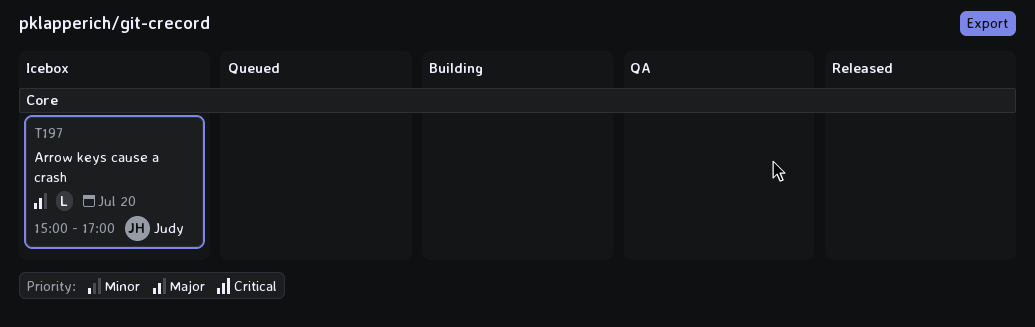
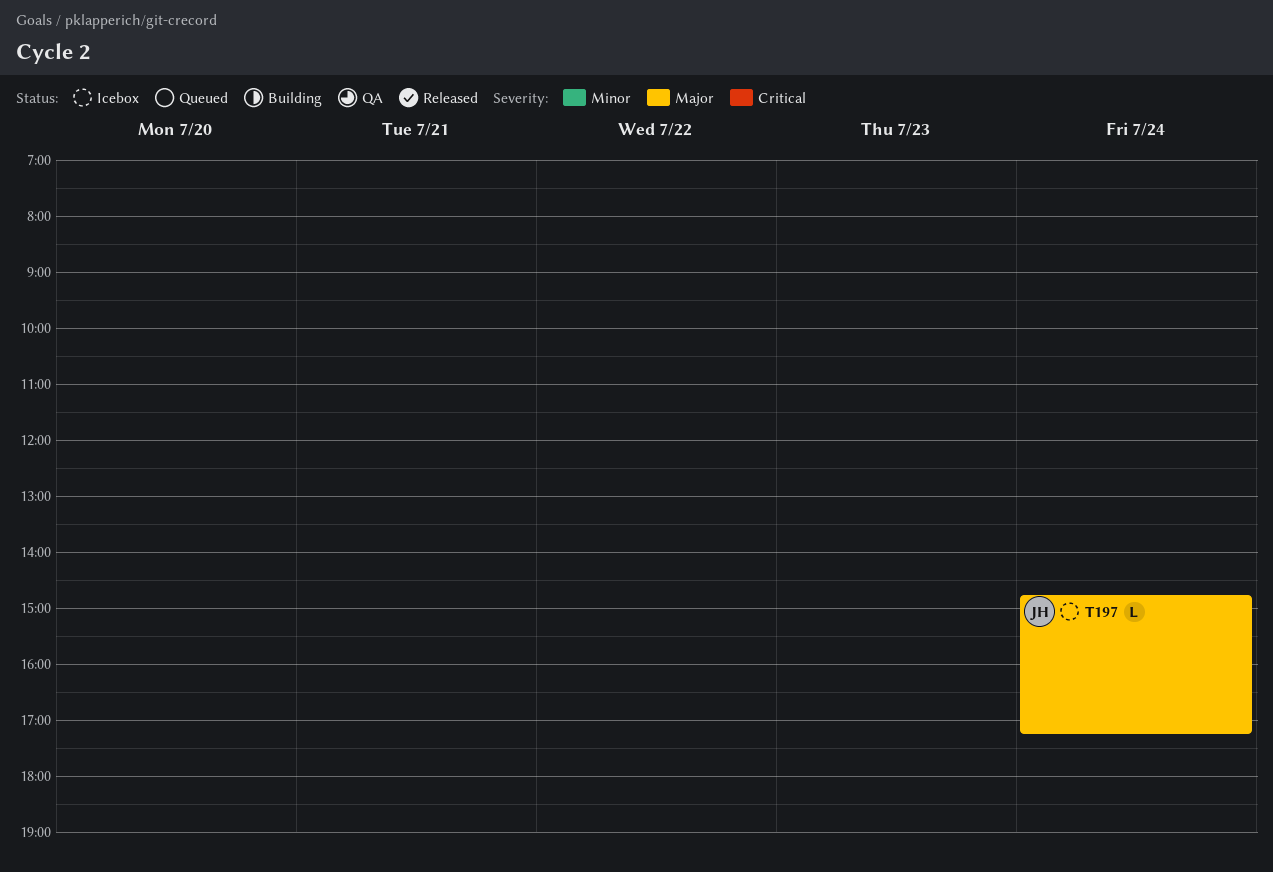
T197, day: Jul 20 -> Jul 24
T197, begins: 15:00 -> 14:45
T197, ends: 17:00 -> 17:15

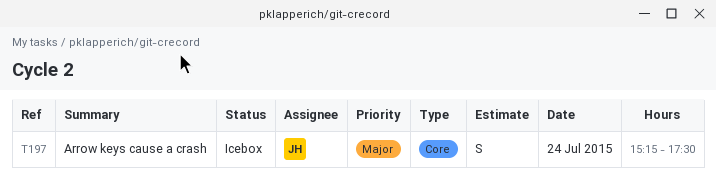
T197, estimate: L -> S
T197, begins: 14:45 -> 15:15
T197, ends: 17:15 -> 17:30

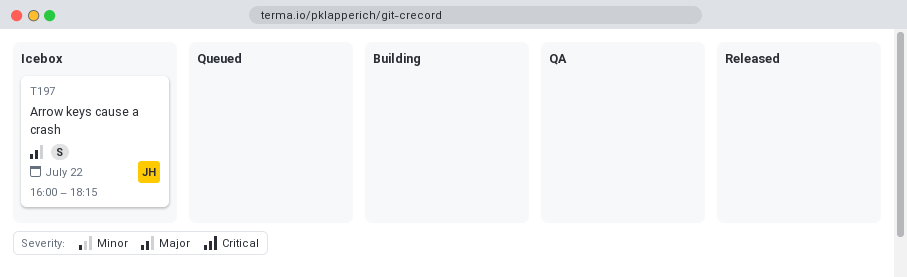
T197, day: Jul 24 -> Jul 22
T197, begins: 15:15 -> 16:00
T197, ends: 17:30 -> 18:15

